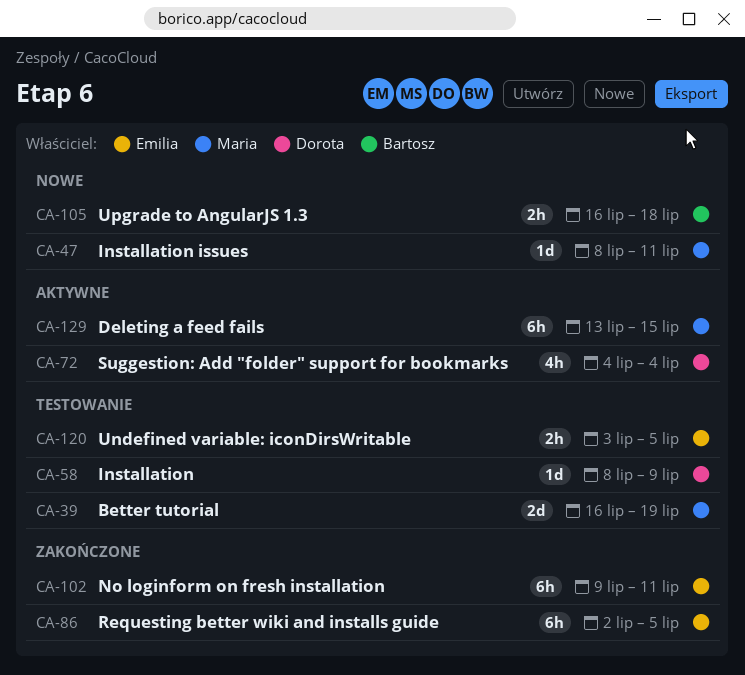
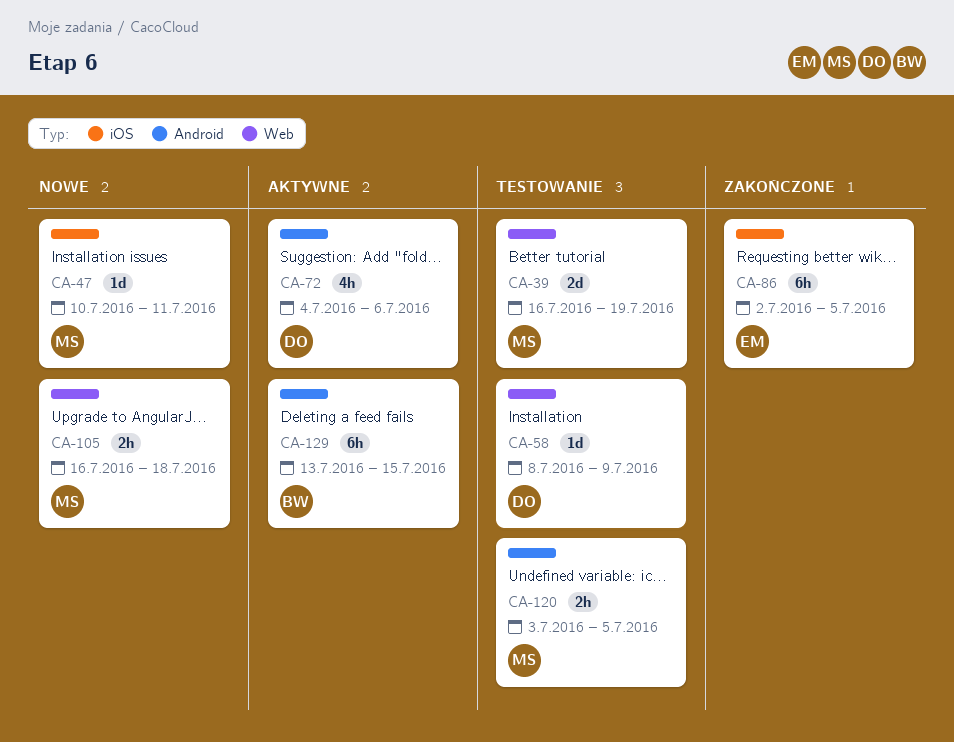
CA-47, start: Jul 8 -> Jul 10
CA-72, due: Jul 4 -> Jul 6
CA-102: present -> none
CA-105, owner: Bartosz -> Maria
CA-120, owner: Emilia -> Maria
CA-129, owner: Maria -> Bartosz

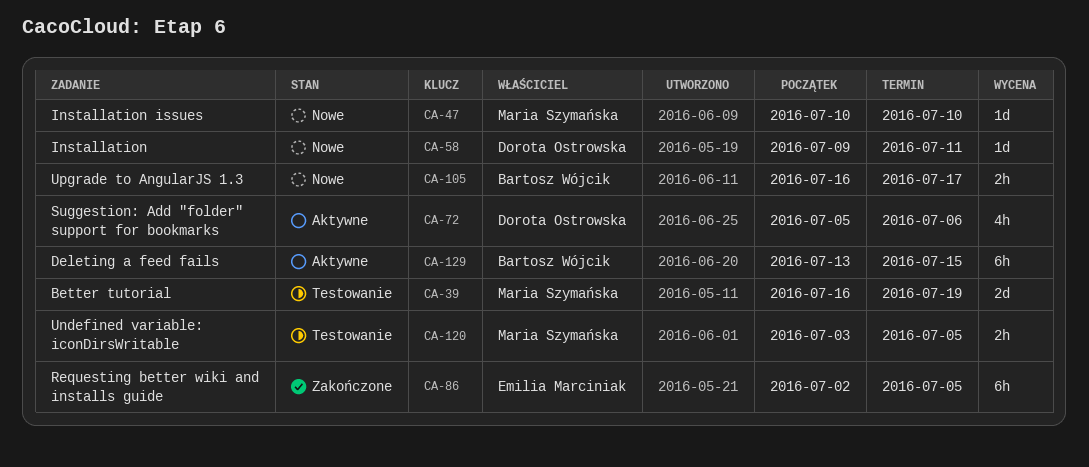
CA-47, due: Jul 11 -> Jul 10
CA-58, status: Testowanie -> Nowe
CA-58, start: Jul 8 -> Jul 9
CA-58, due: Jul 9 -> Jul 11
CA-72, start: Jul 4 -> Jul 5
CA-105, owner: Maria Szymańska -> Bartosz Wójcik
CA-105, due: Jul 18 -> Jul 17

